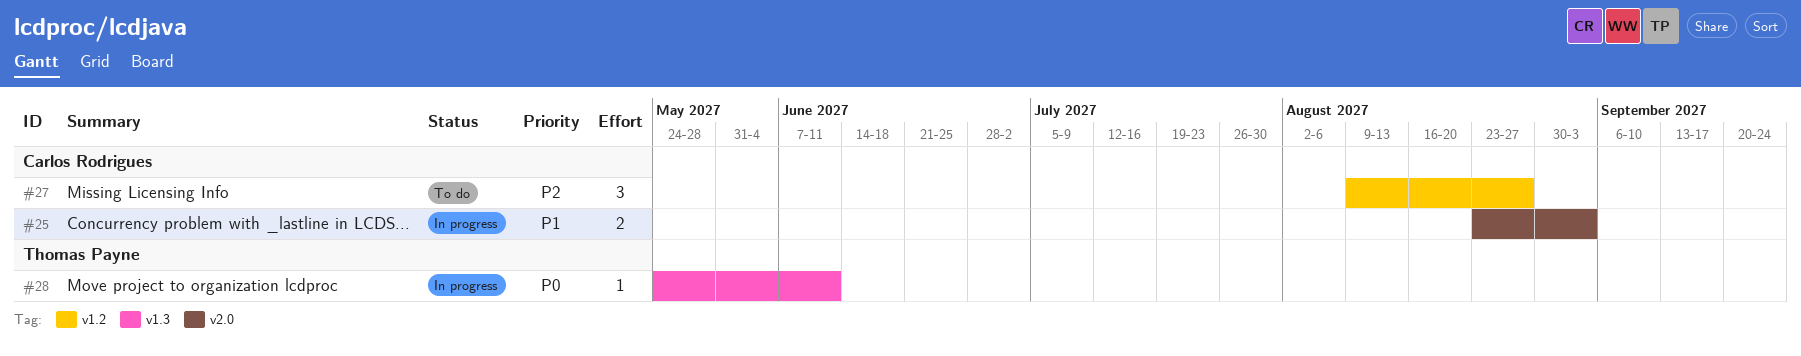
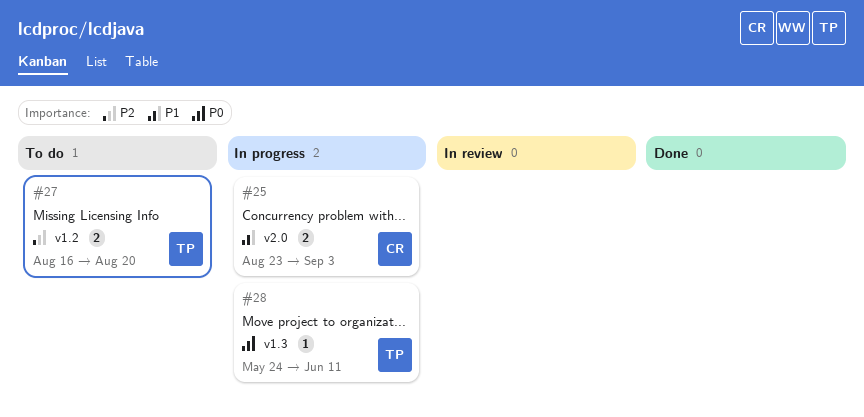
#27, owner: Carlos Rodrigues -> Thomas Payne
#27, estimate: 3 -> 2
#27, start: Aug 9 -> Aug 16
#27, due: Aug 27 -> Aug 20

